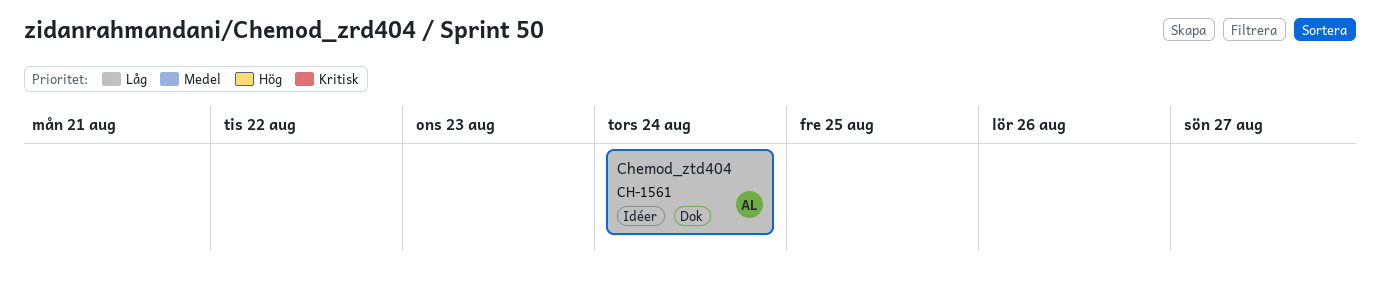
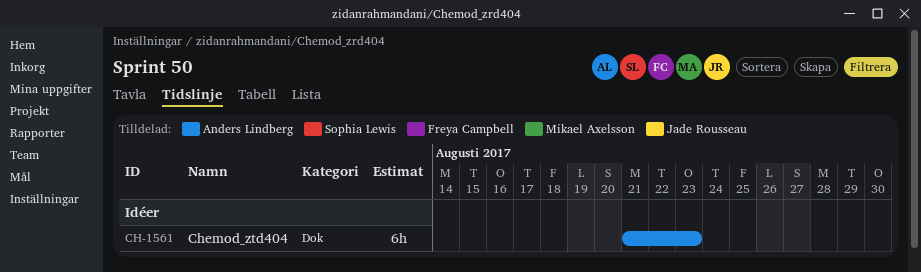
CH-1561, due: Aug 24 -> Aug 23

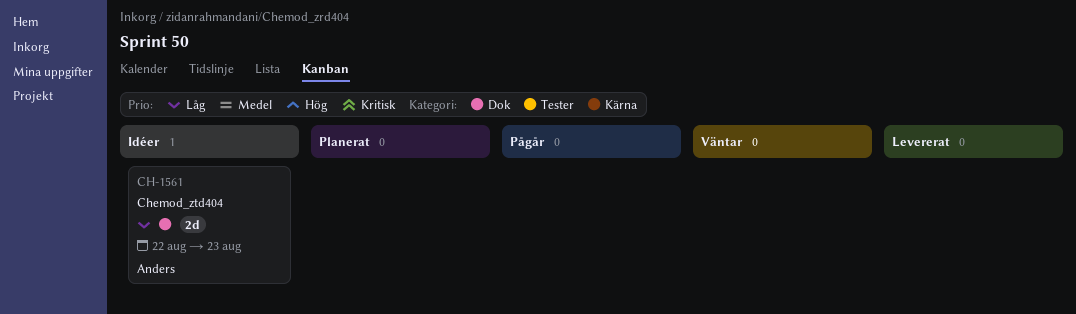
CH-1561, estimate: 6h -> 2d
CH-1561, start: Aug 21 -> Aug 22

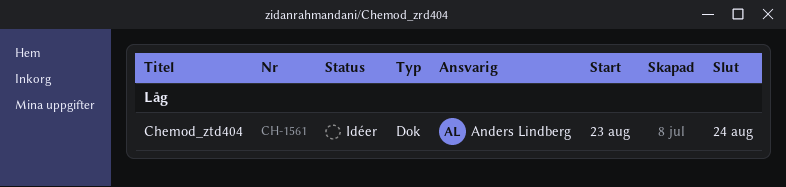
CH-1561, start: Aug 22 -> Aug 23
CH-1561, due: Aug 23 -> Aug 24

